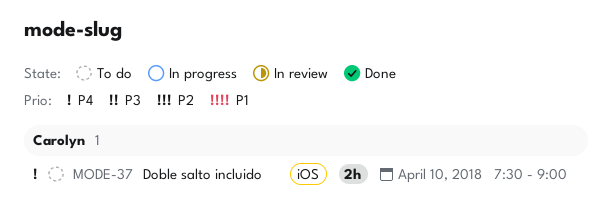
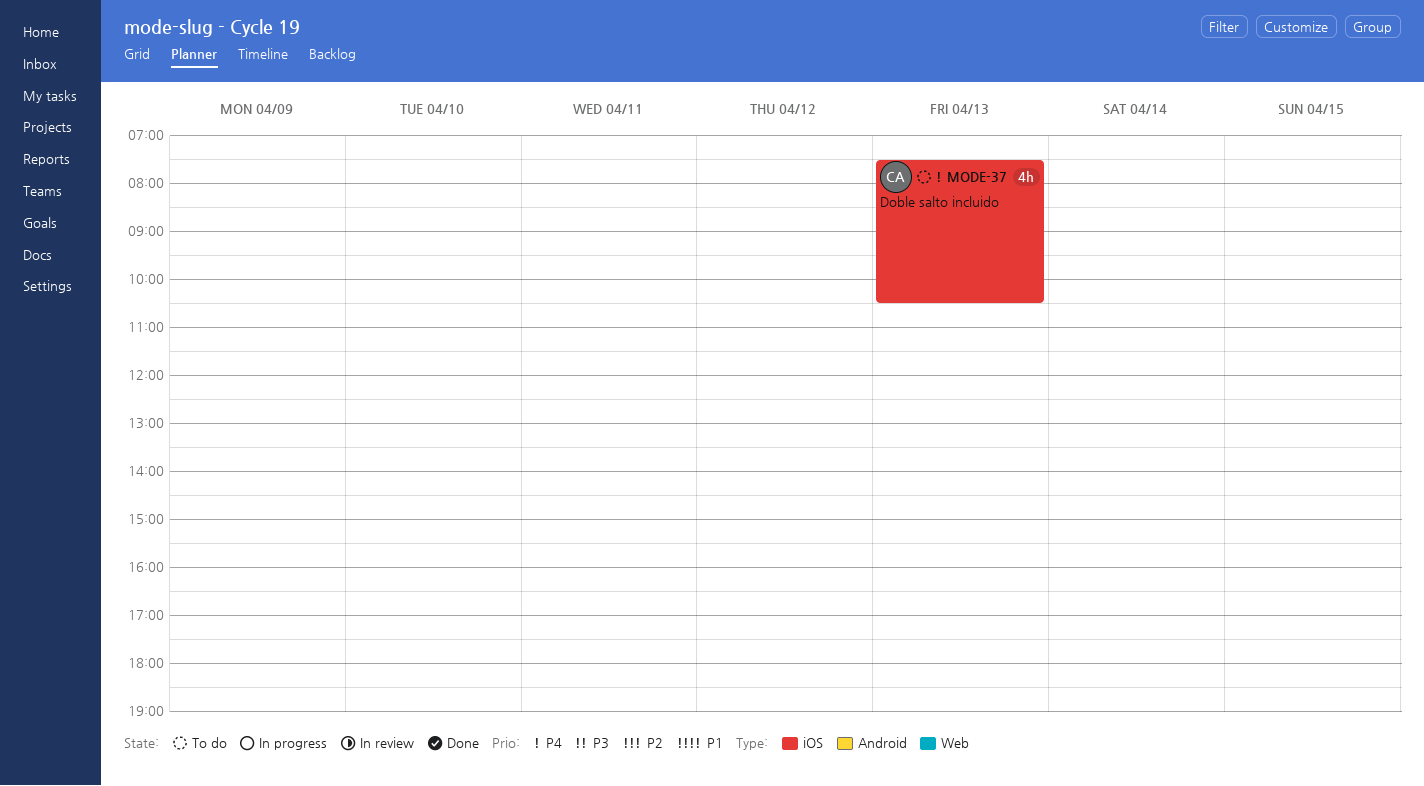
MODE-37, estimate: 2h -> 4h
MODE-37, day: Apr 10 -> Apr 13
MODE-37, ends: 09:00 -> 10:30

